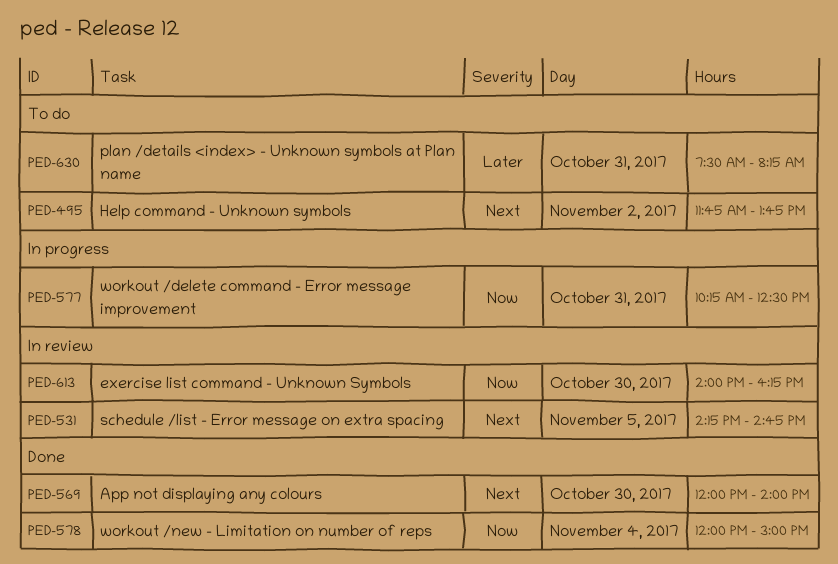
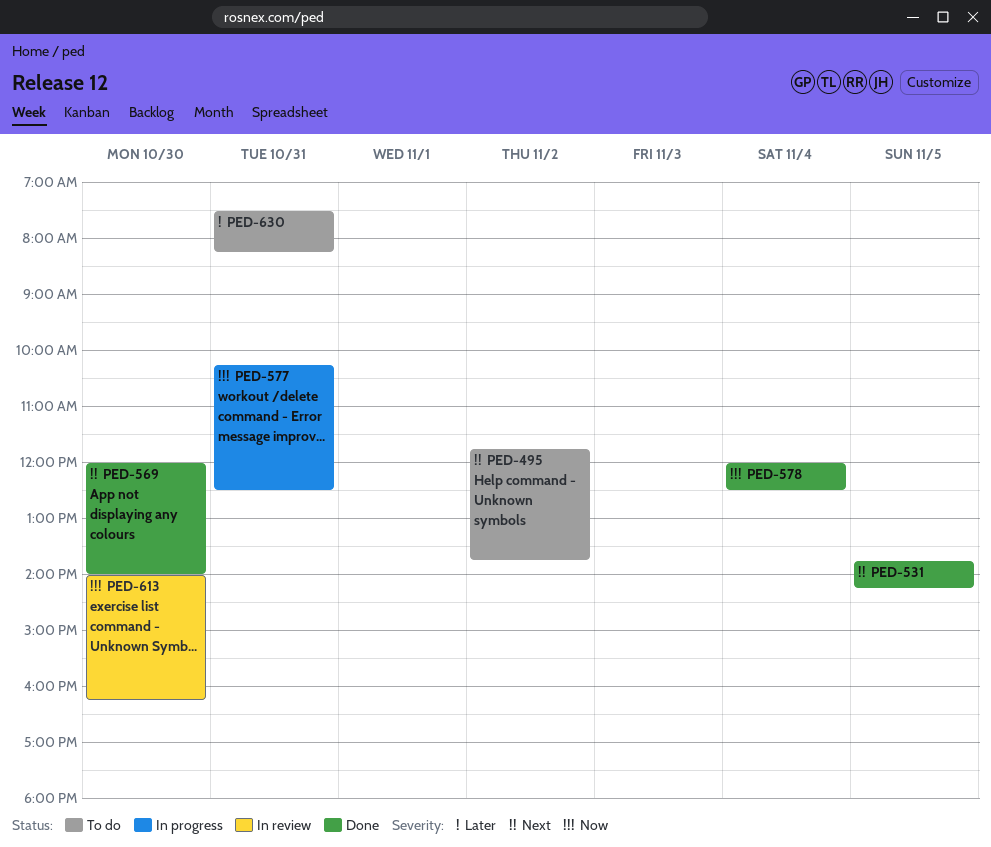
PED-531, status: In review -> Done
PED-531, begins: 14:15 -> 13:45
PED-531, ends: 14:45 -> 14:15
PED-578, ends: 15:00 -> 12:30

